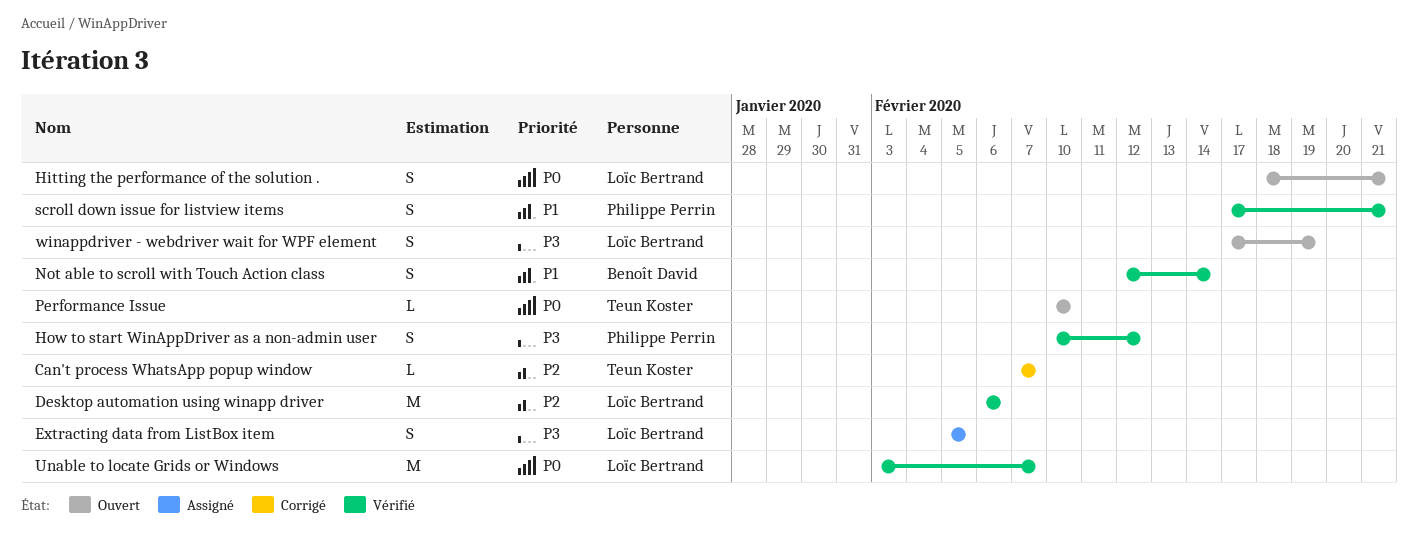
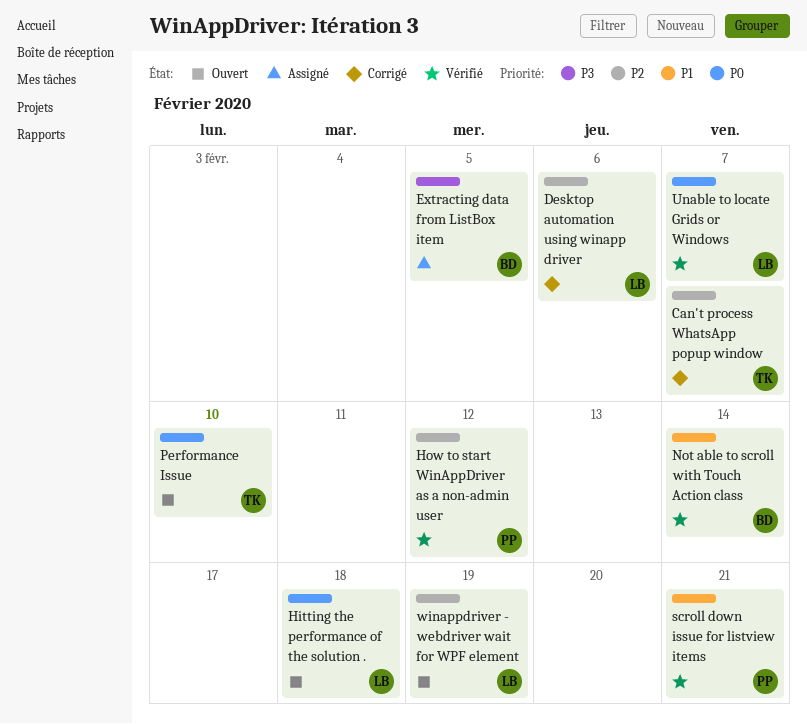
Desktop automation using winapp driver, status: Vérifié -> Corrigé
Extracting data from ListBox item, owner: Loïc Bertrand -> Benoît David
Hitting the performance of the solution ., due: Feb 21 -> Feb 18
How to start WinAppDriver as a non-admin user, priority: P3 -> P2
winappdriver - webdriver wait for WPF element, priority: P3 -> P2

